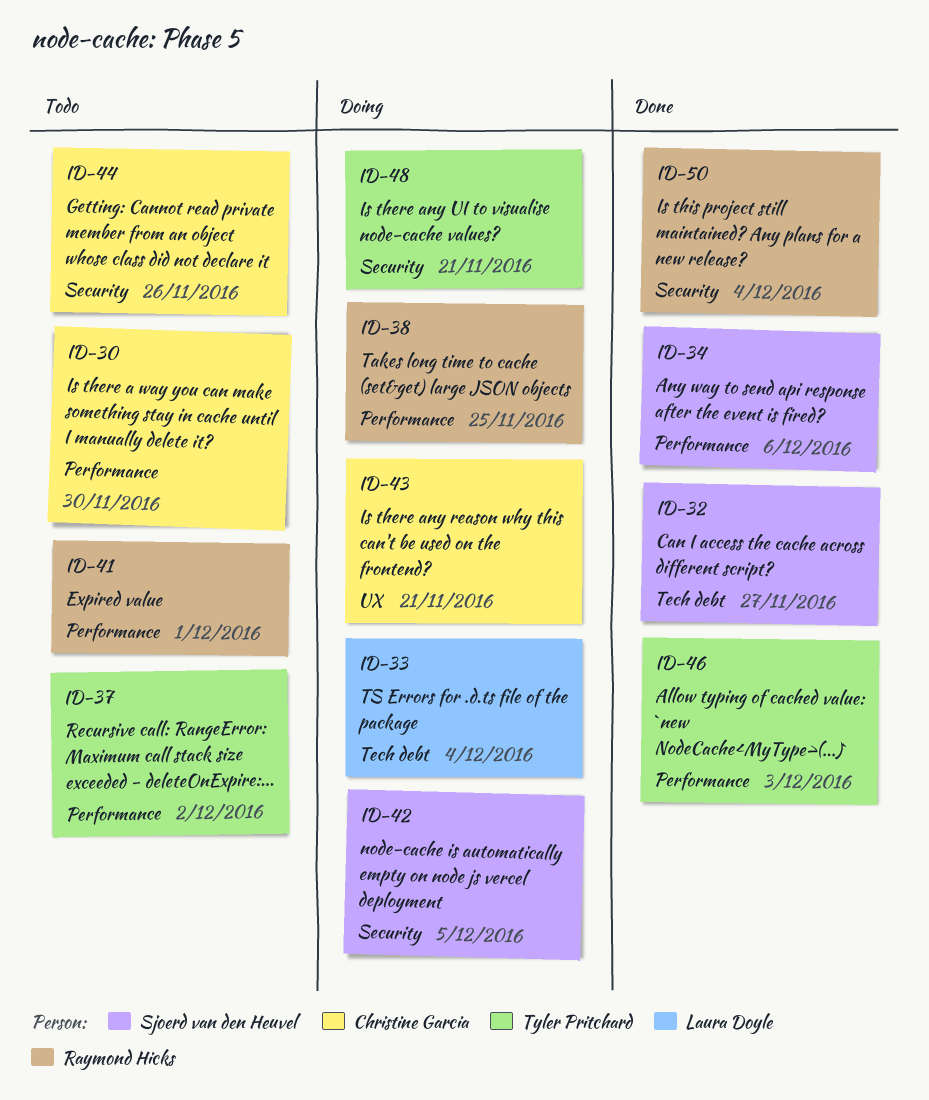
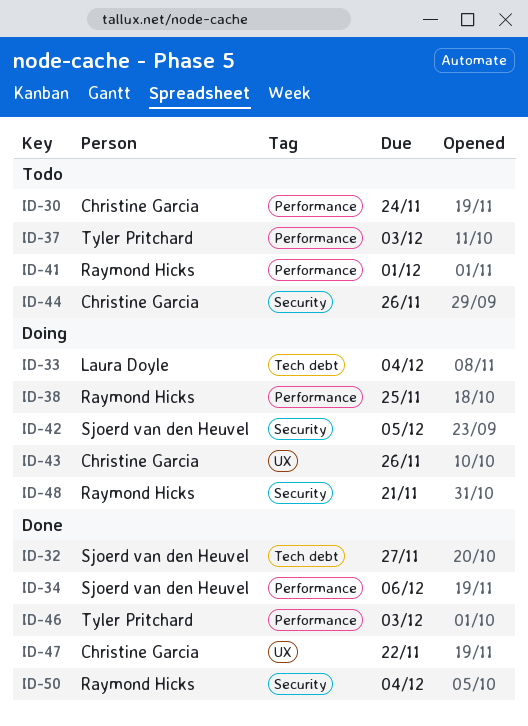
ID-30, due: Nov 30 -> Nov 24
ID-37, due: Dec 2 -> Dec 3
ID-43, due: Nov 21 -> Nov 26
ID-47: none -> present
ID-48, owner: Tyler Pritchard -> Raymond Hicks

